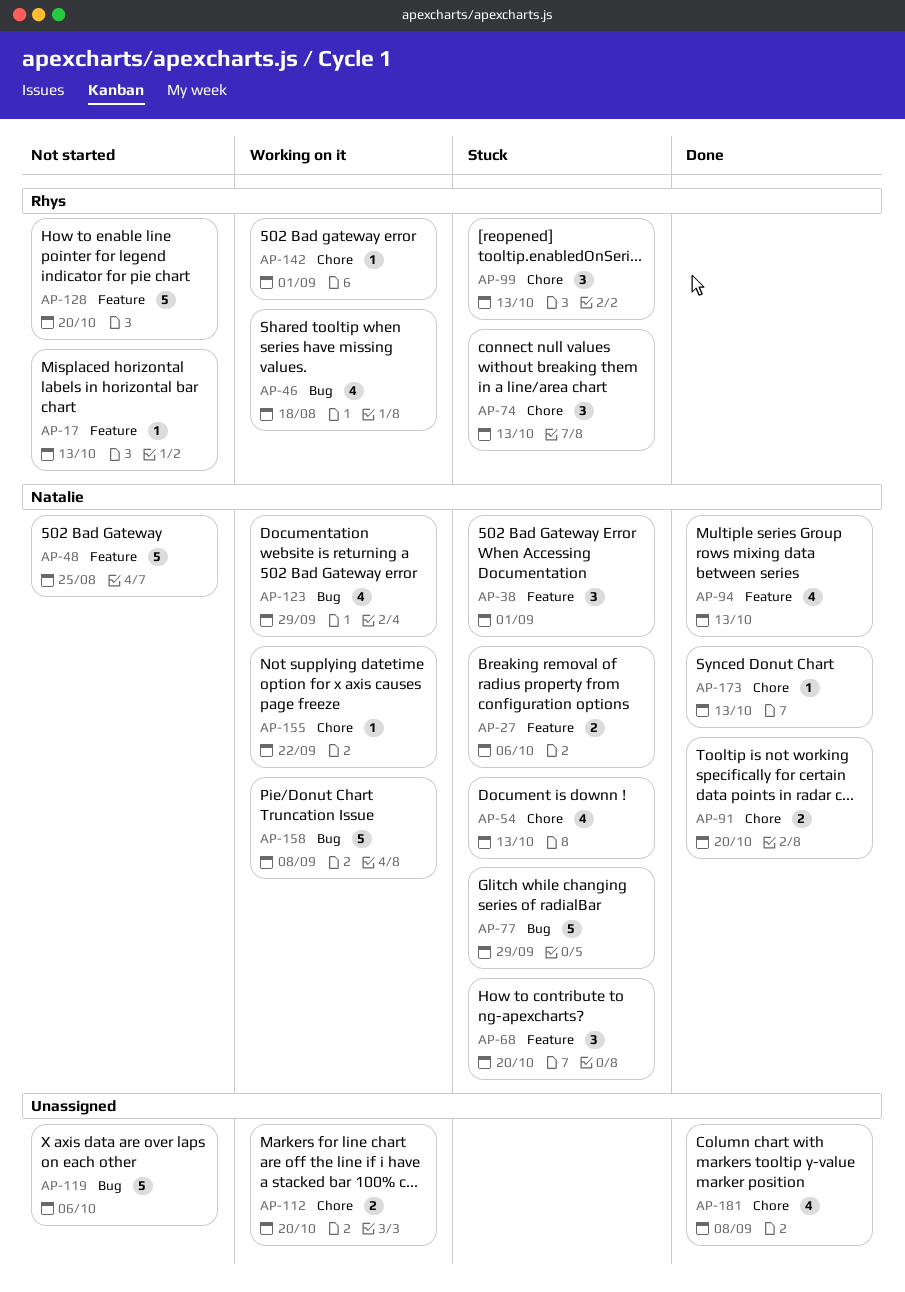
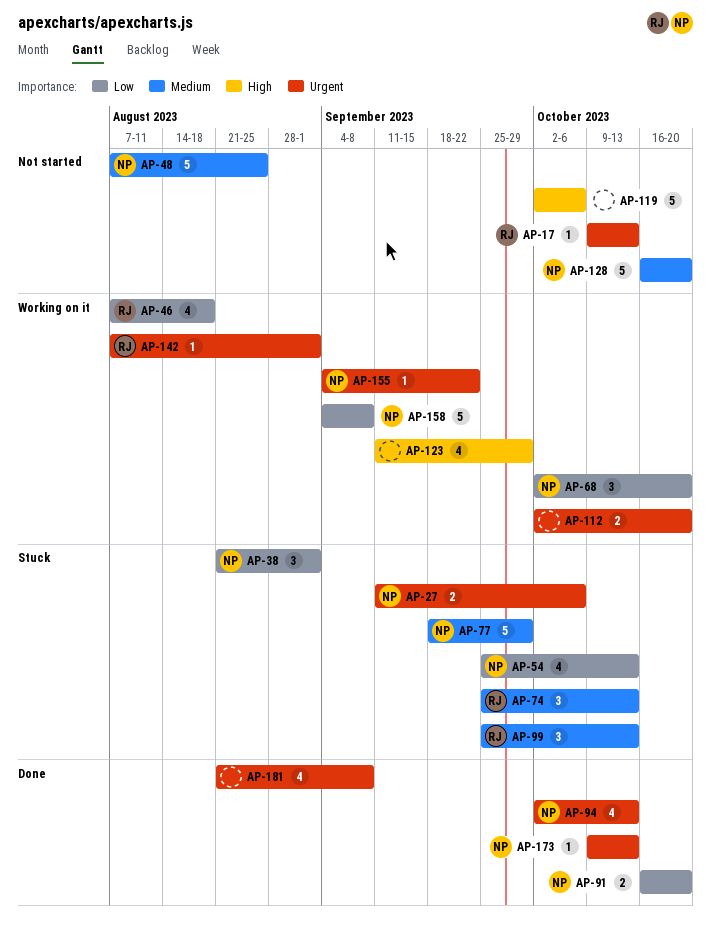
AP-68, status: Stuck -> Working on it
AP-123, owner: Natalie -> none
AP-128, owner: Rhys -> Natalie

